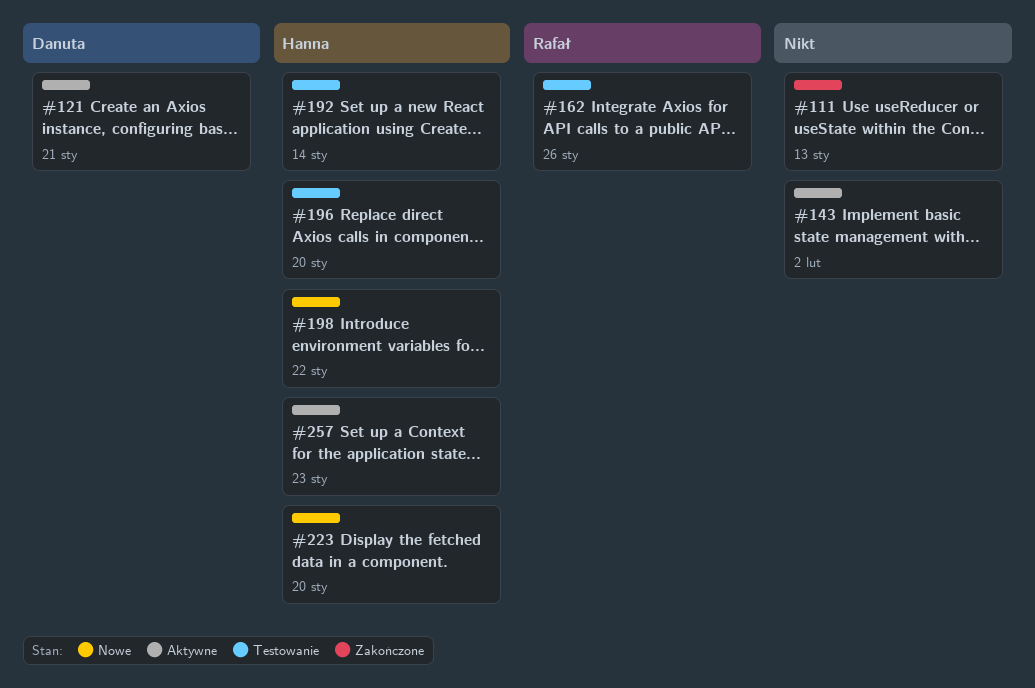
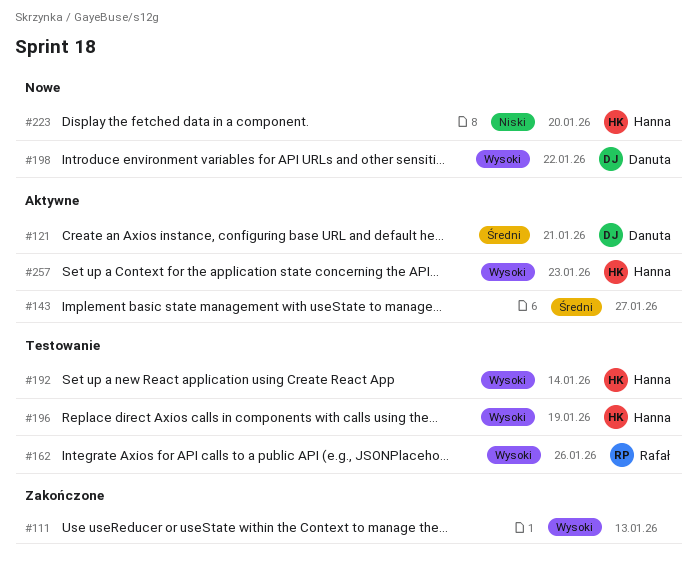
#143, due: Feb 2 -> Jan 27
#196, due: Jan 20 -> Jan 19
#198, owner: Hanna -> Danuta

